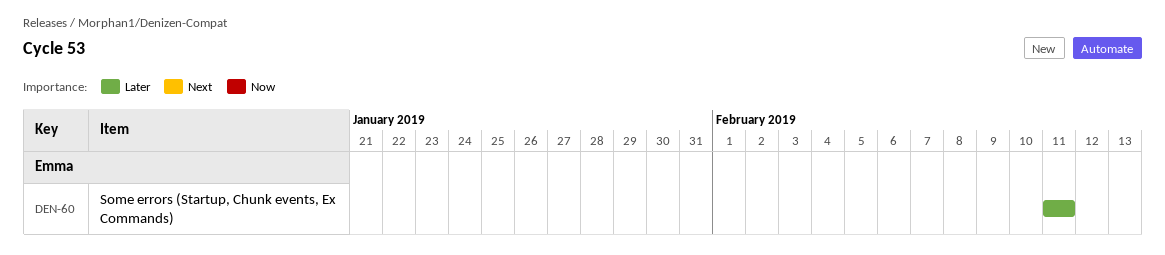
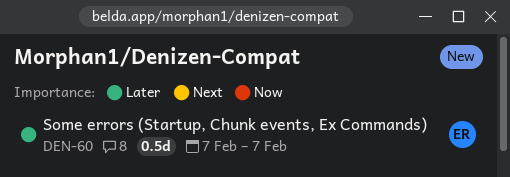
DEN-60, start: Feb 11 -> Feb 7
DEN-60, due: Feb 11 -> Feb 7

